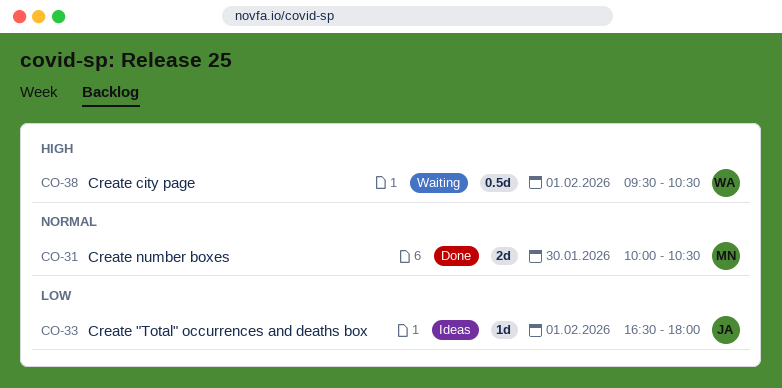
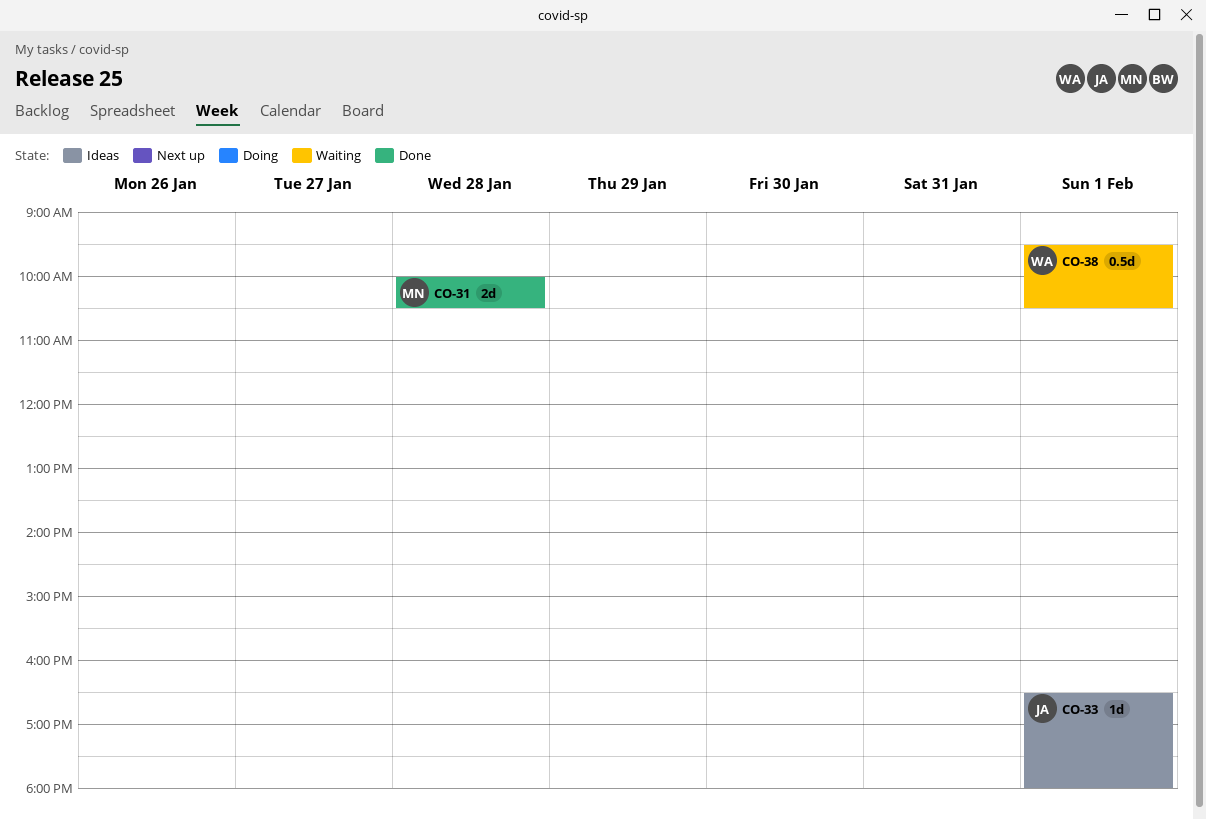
CO-31, day: Jan 30 -> Jan 28

